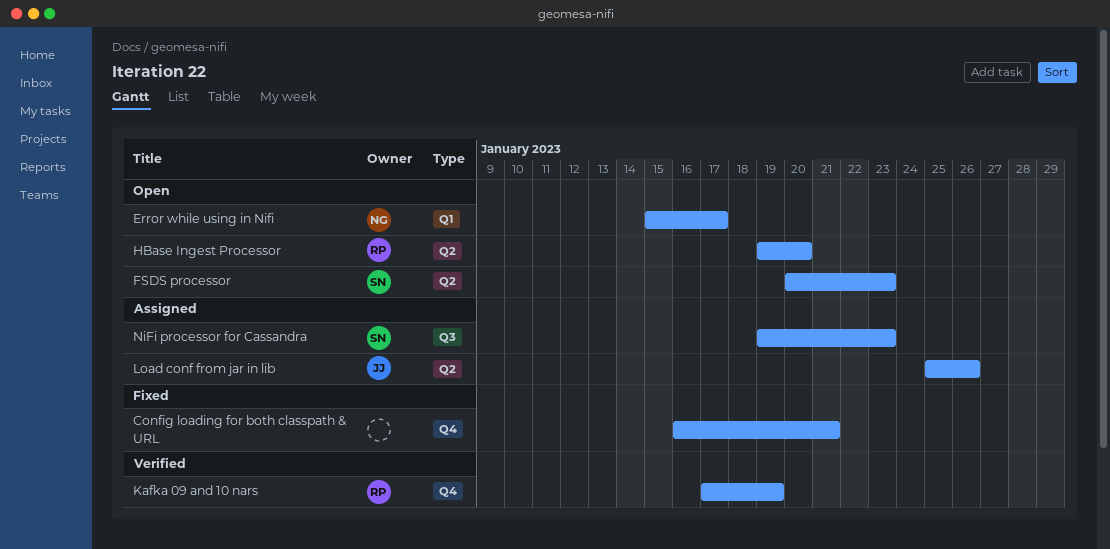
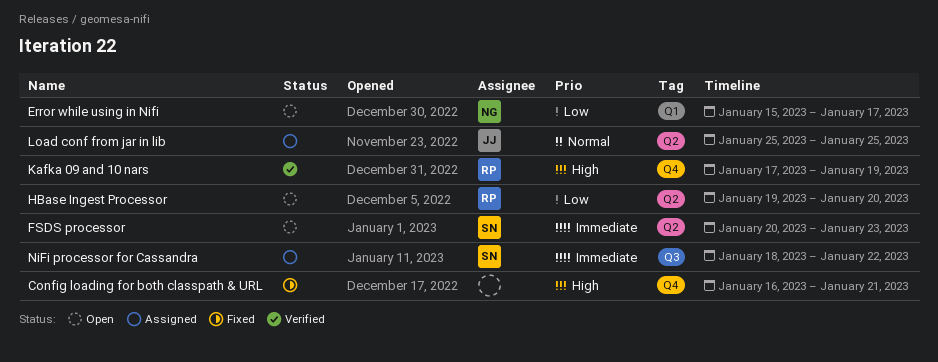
Load conf from jar in lib, due: Jan 26 -> Jan 25
NiFi processor for Cassandra, start: Jan 19 -> Jan 18
NiFi processor for Cassandra, due: Jan 23 -> Jan 22

